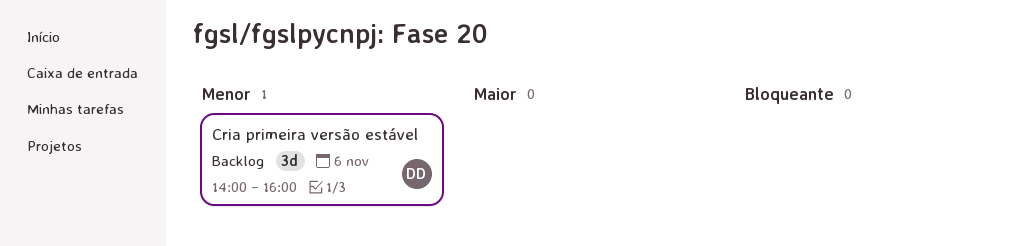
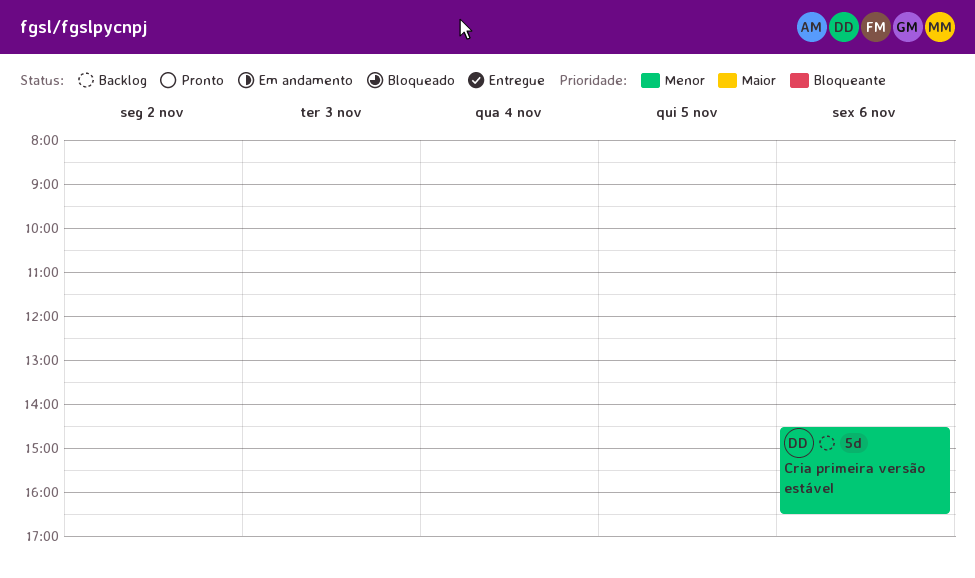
Cria primeira versão estável, estimate: 3d -> 5d
Cria primeira versão estável, begins: 14:00 -> 14:30
Cria primeira versão estável, ends: 16:00 -> 16:30

